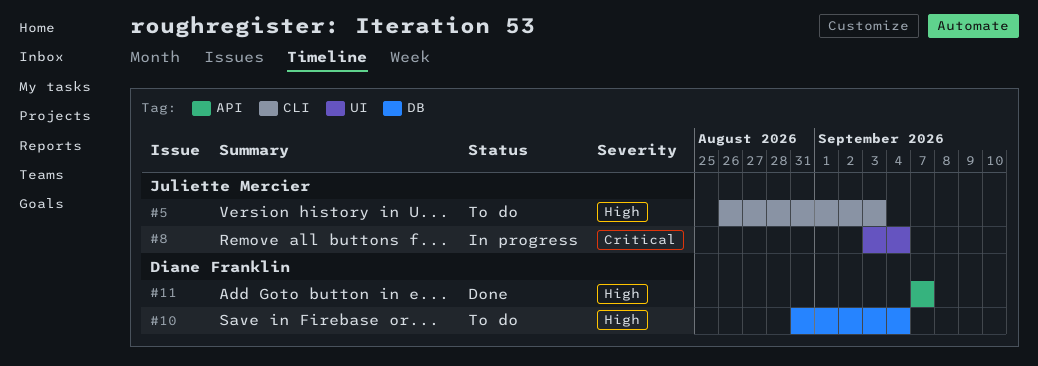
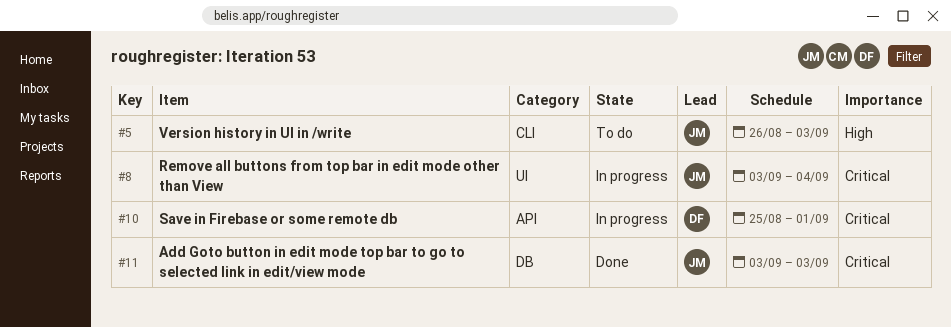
#10, status: To do -> In progress
#10, priority: High -> Critical
#10, label: DB -> API
#10, start: Aug 31 -> Aug 25
#10, due: Sep 4 -> Sep 1
#11, owner: Diane Franklin -> Juliette Mercier
#11, priority: High -> Critical
#11, label: API -> DB
#11, start: Sep 7 -> Sep 3
#11, due: Sep 7 -> Sep 3

